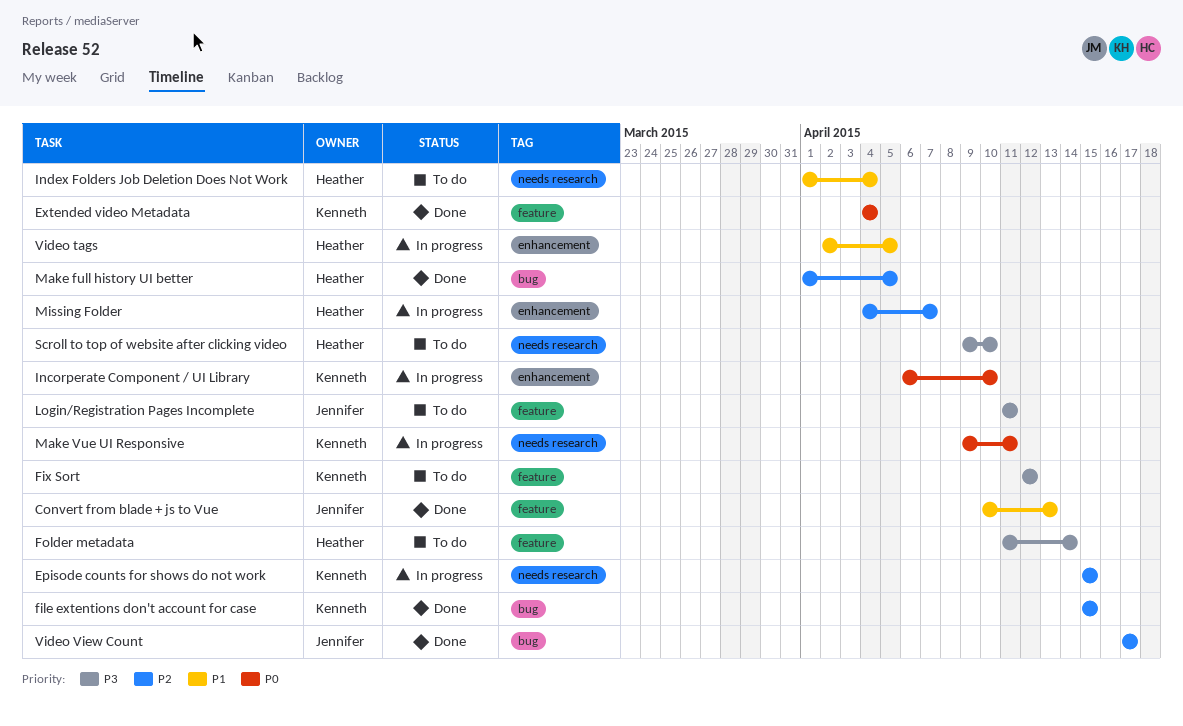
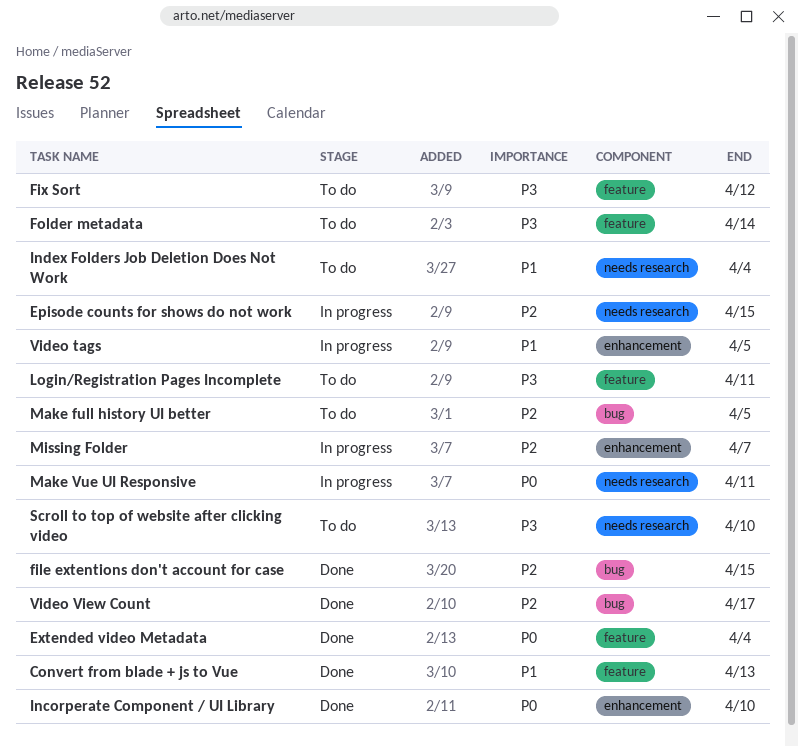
Incorperate Component / UI Library, status: In progress -> Done
Make full history UI better, status: Done -> To do

